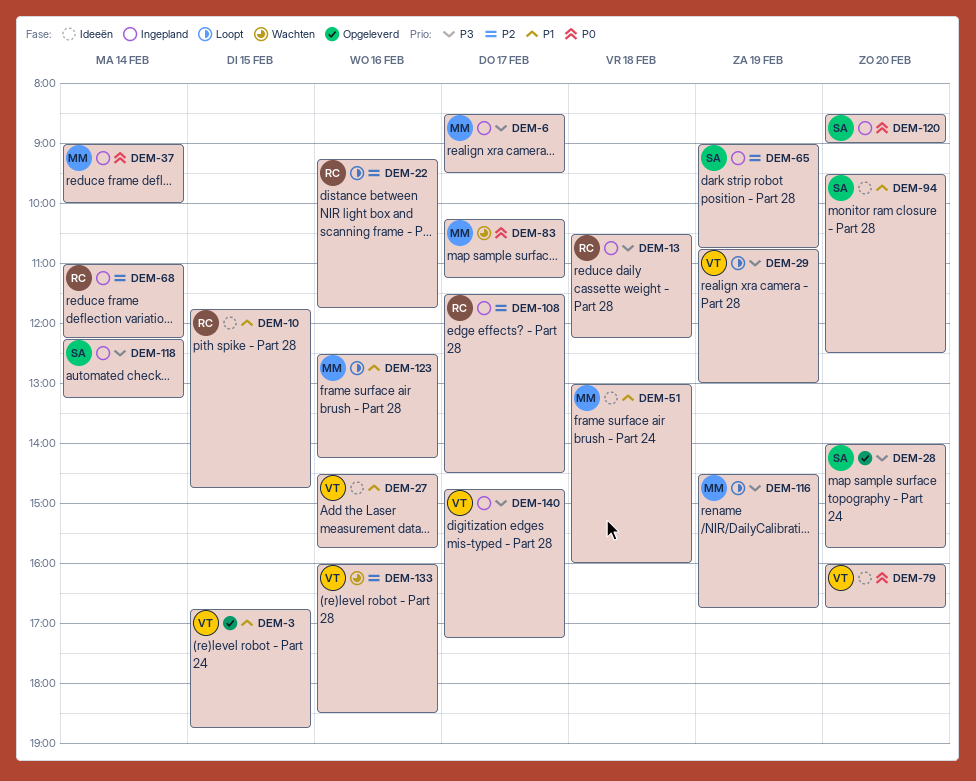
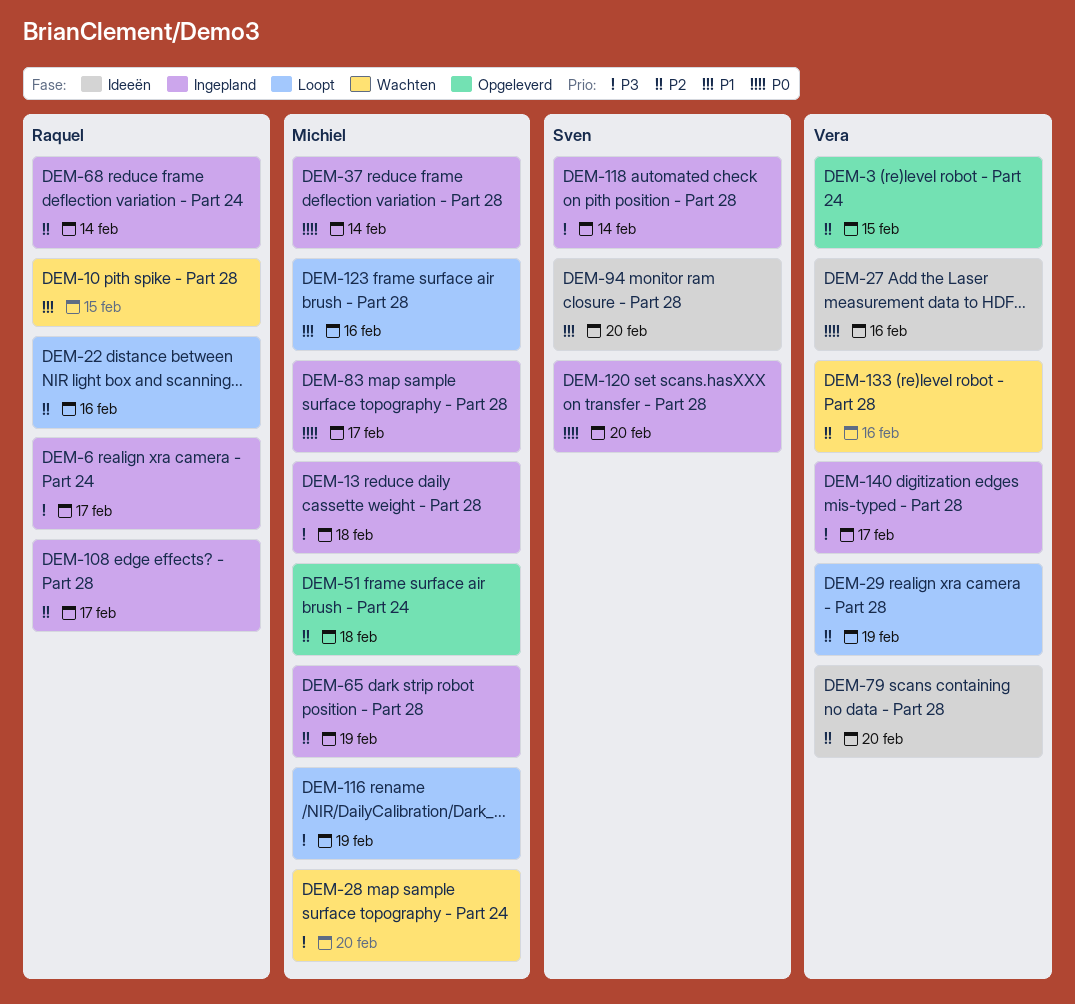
DEM-3, priority: P1 -> P2
DEM-6, owner: Michiel -> Raquel
DEM-10, status: Ideeën -> Wachten
DEM-13, owner: Raquel -> Michiel
DEM-27, priority: P1 -> P0
DEM-28, status: Opgeleverd -> Wachten
DEM-28, owner: Sven -> Michiel
DEM-29, priority: P3 -> P2
DEM-51, status: Ideeën -> Opgeleverd
DEM-51, priority: P1 -> P2
DEM-65, owner: Sven -> Michiel
DEM-79, priority: P0 -> P2
DEM-83, status: Wachten -> Ingepland

